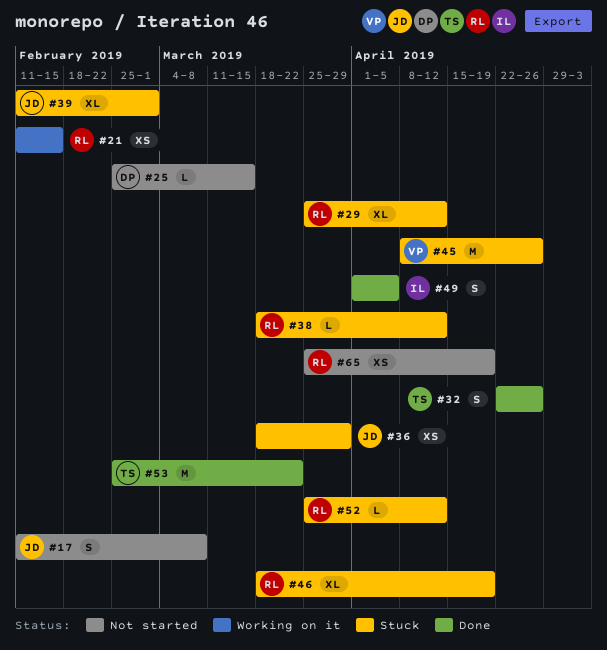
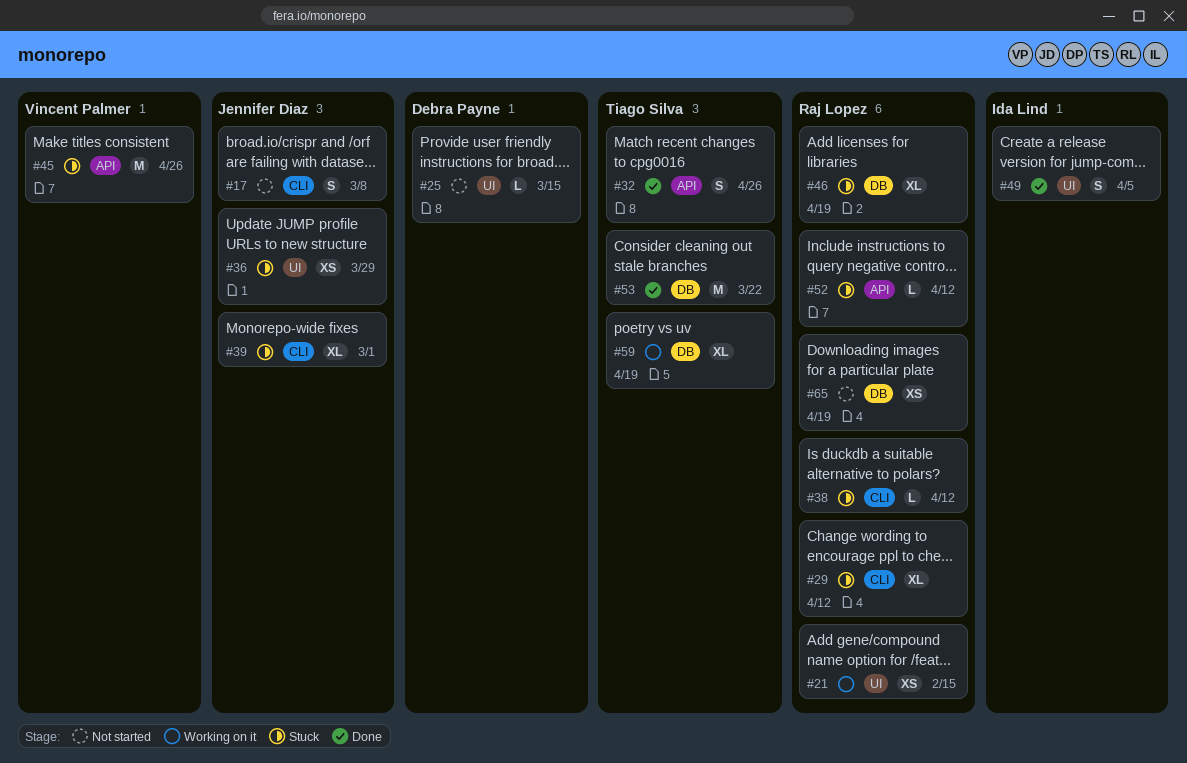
#59: none -> present

